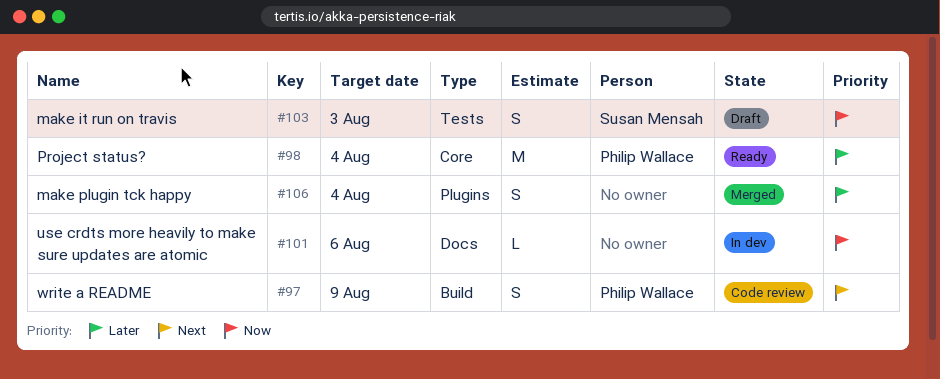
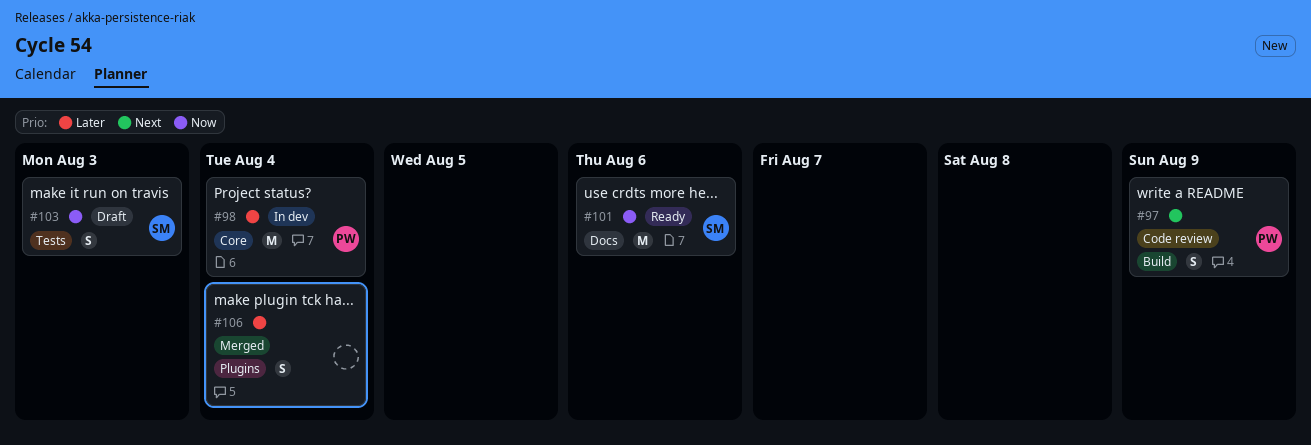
#98, status: Ready -> In dev
#101, status: In dev -> Ready
#101, owner: none -> Susan Mensah
#101, estimate: L -> M

